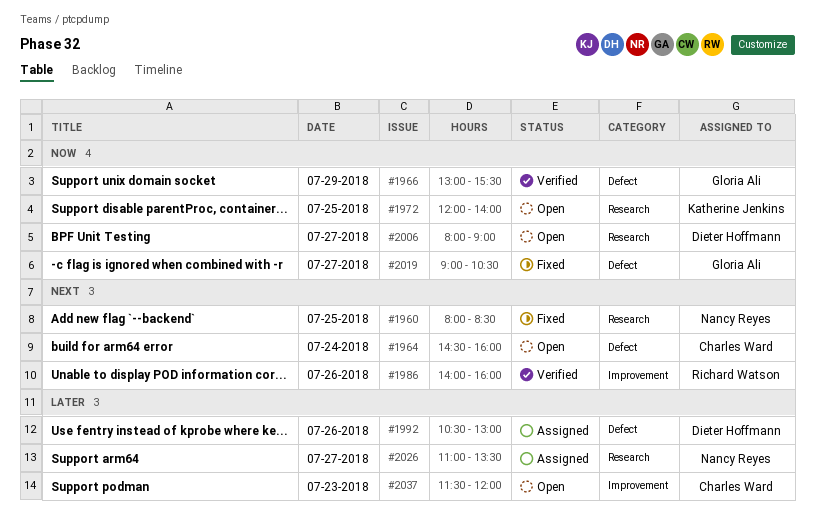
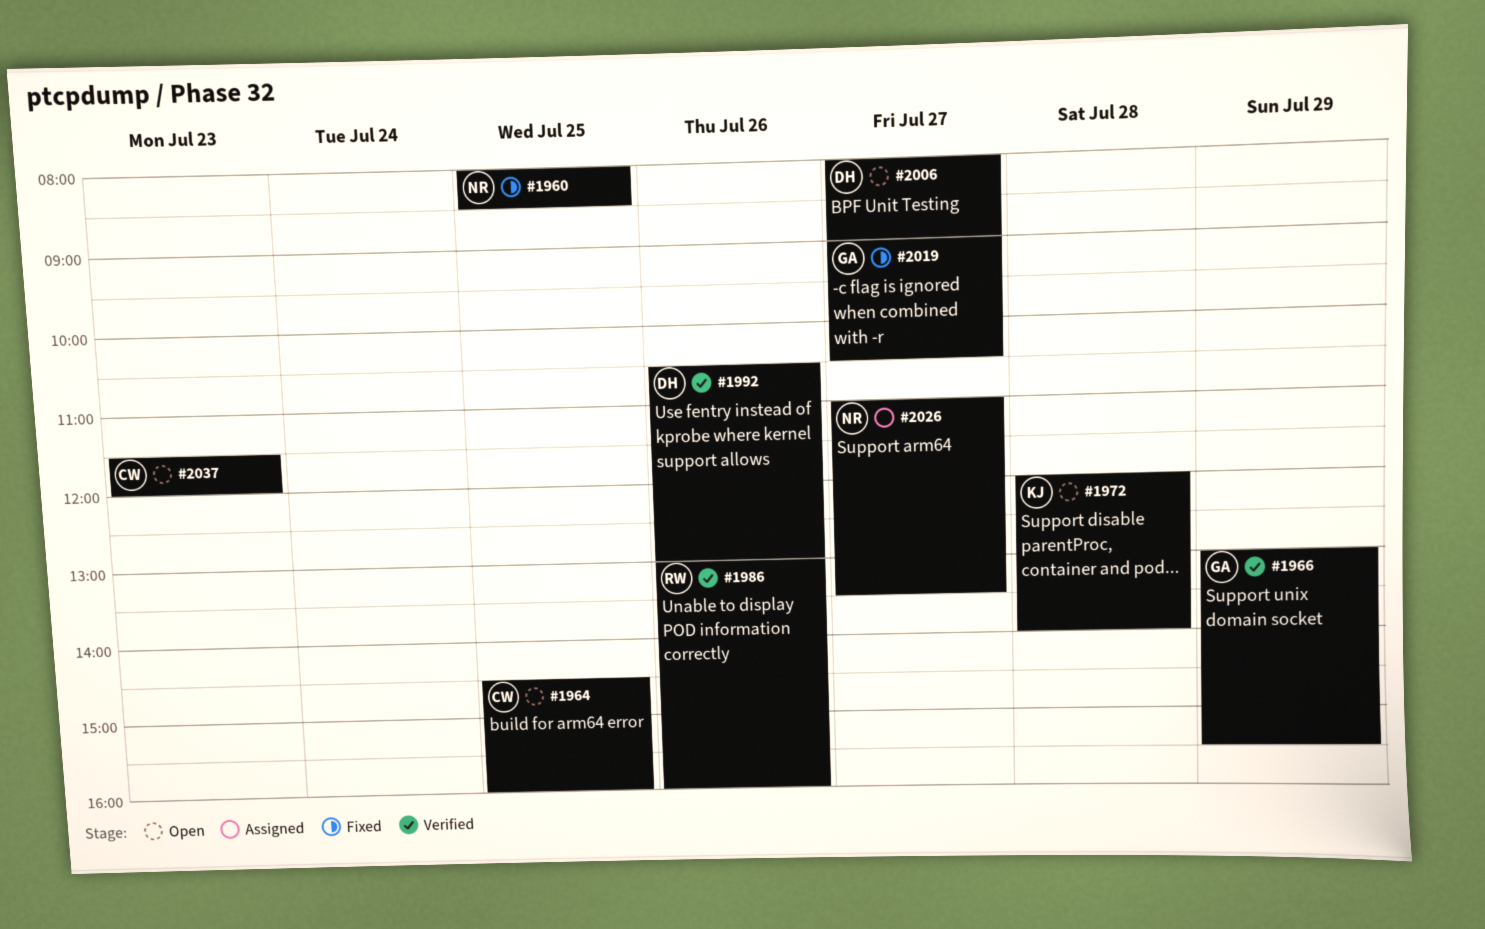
#1964, day: Jul 24 -> Jul 25
#1972, day: Jul 25 -> Jul 28
#1986, begins: 14:00 -> 13:00
#1992, status: Assigned -> Verified

